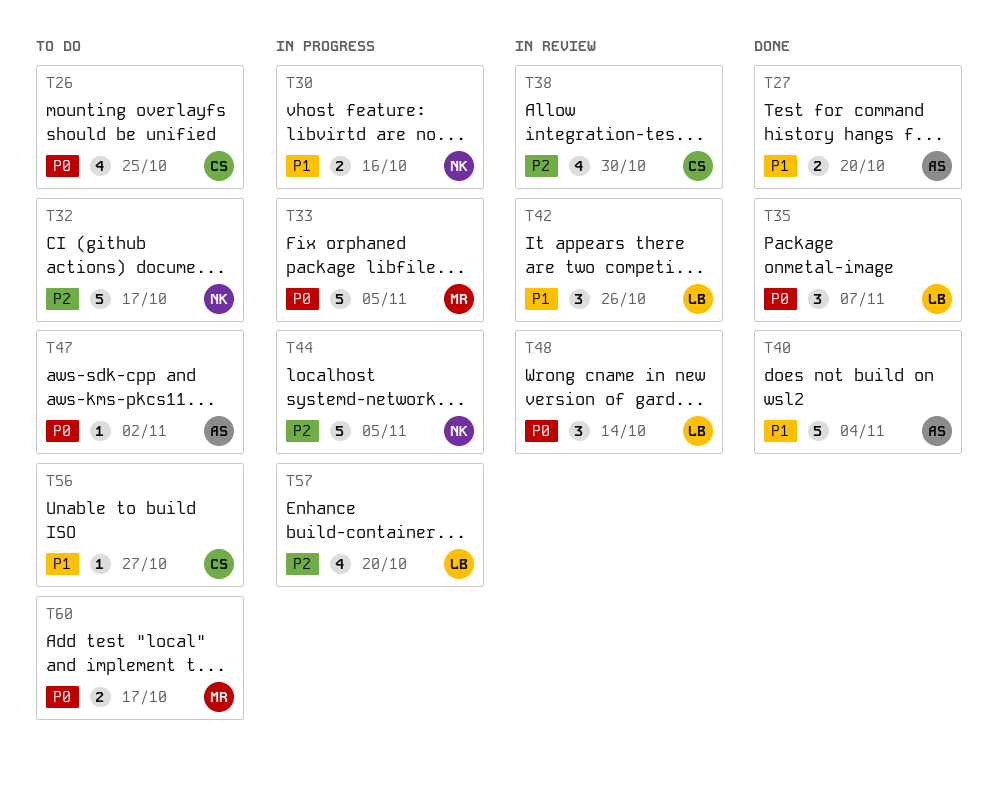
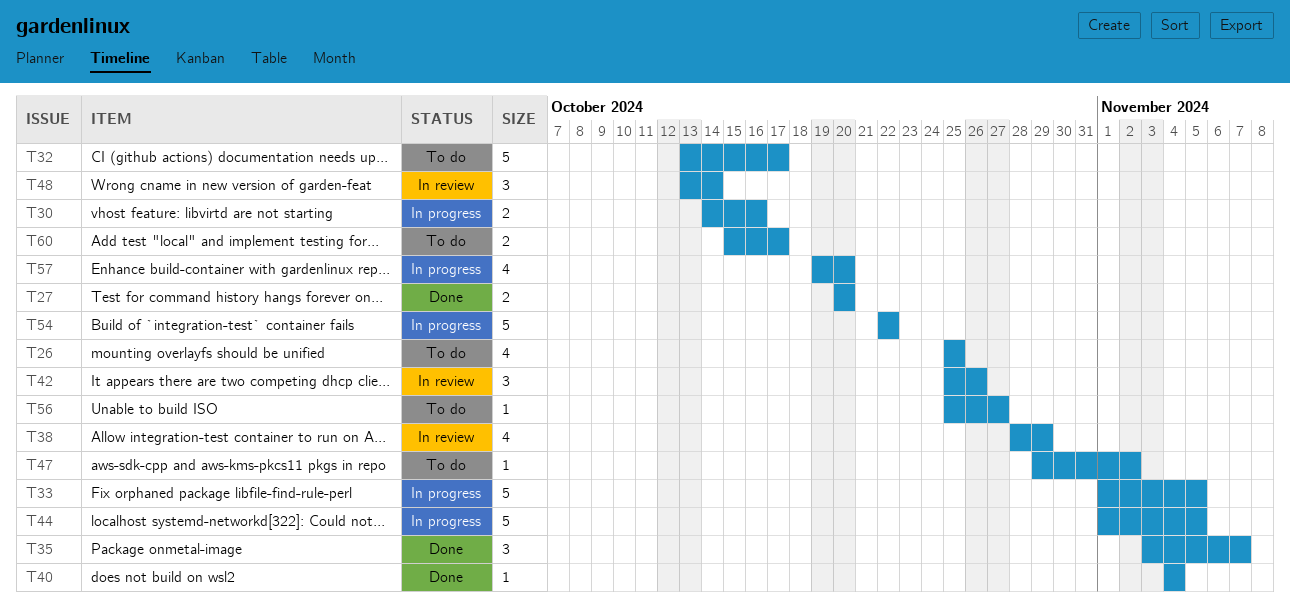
T38, due: Oct 30 -> Oct 29
T40, estimate: 5 -> 1
T54: none -> present

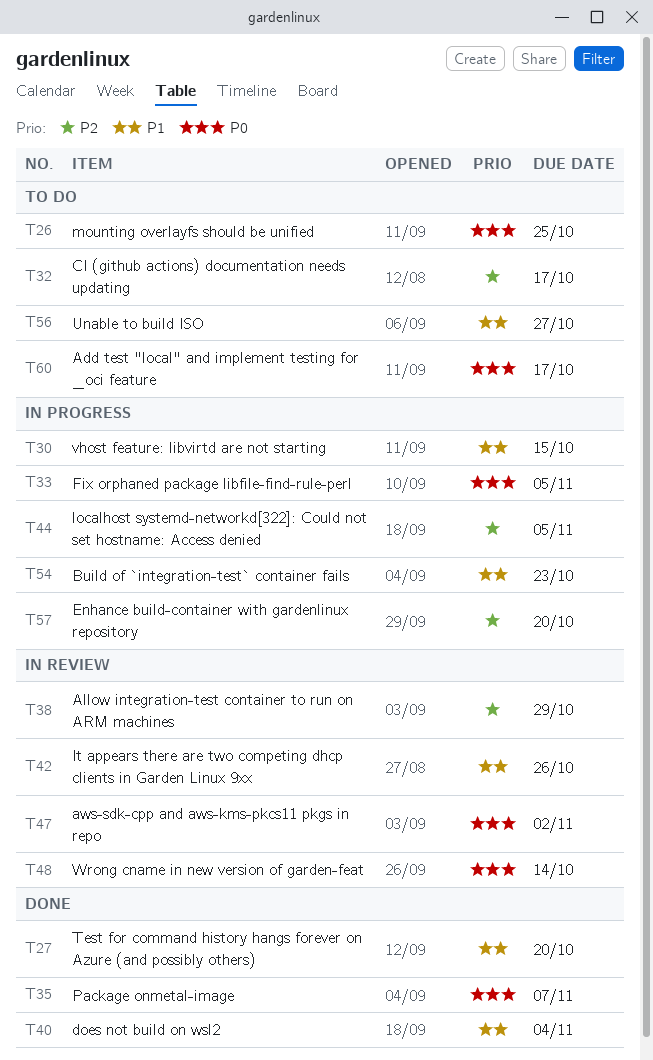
T30, due: Oct 16 -> Oct 15
T47, status: To do -> In review
T54, due: Oct 22 -> Oct 23

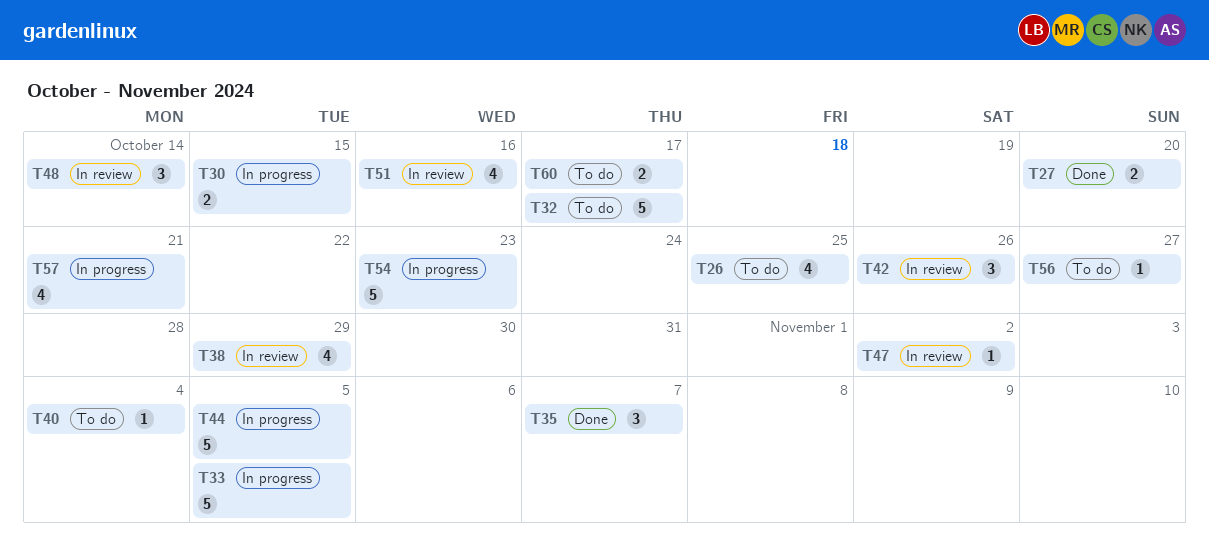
T40, status: Done -> To do
T51: none -> present
T57, due: Oct 20 -> Oct 21

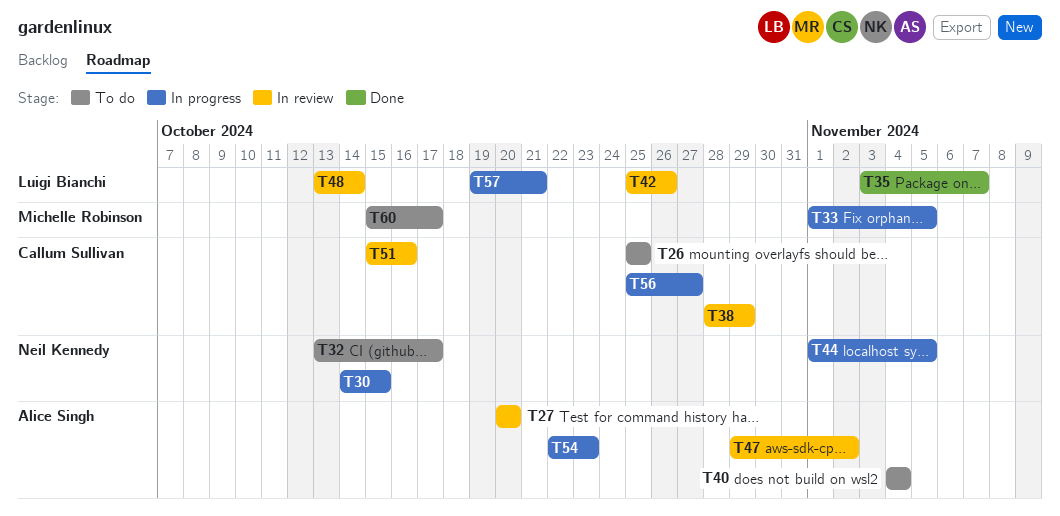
T27, status: Done -> In review
T56, status: To do -> In progress

